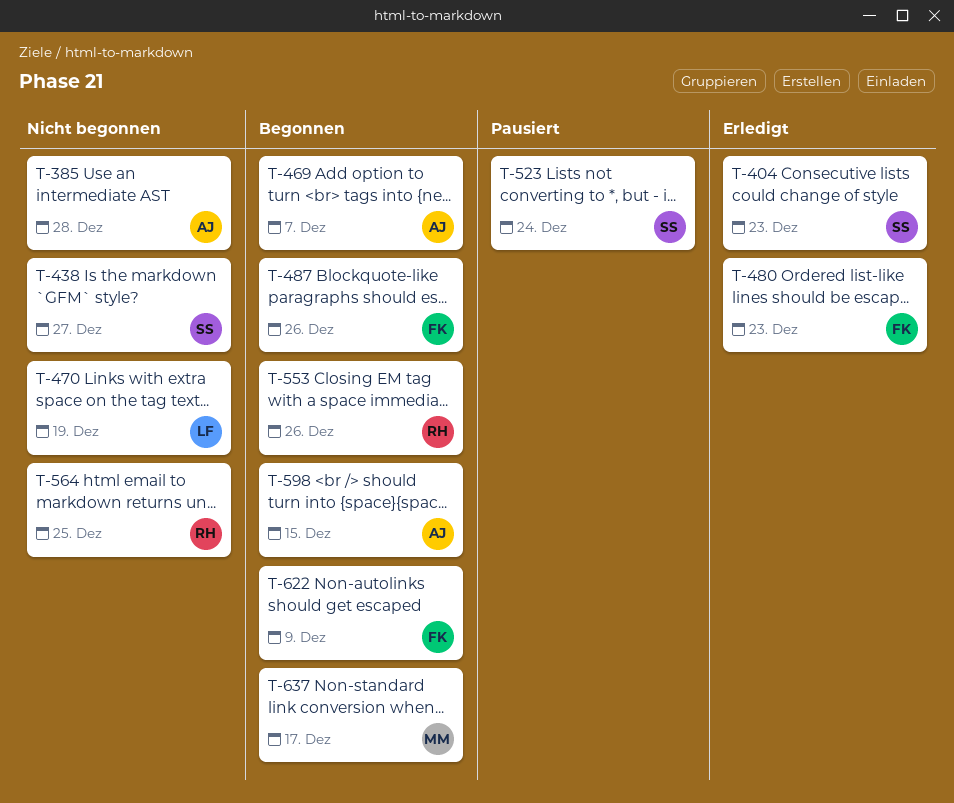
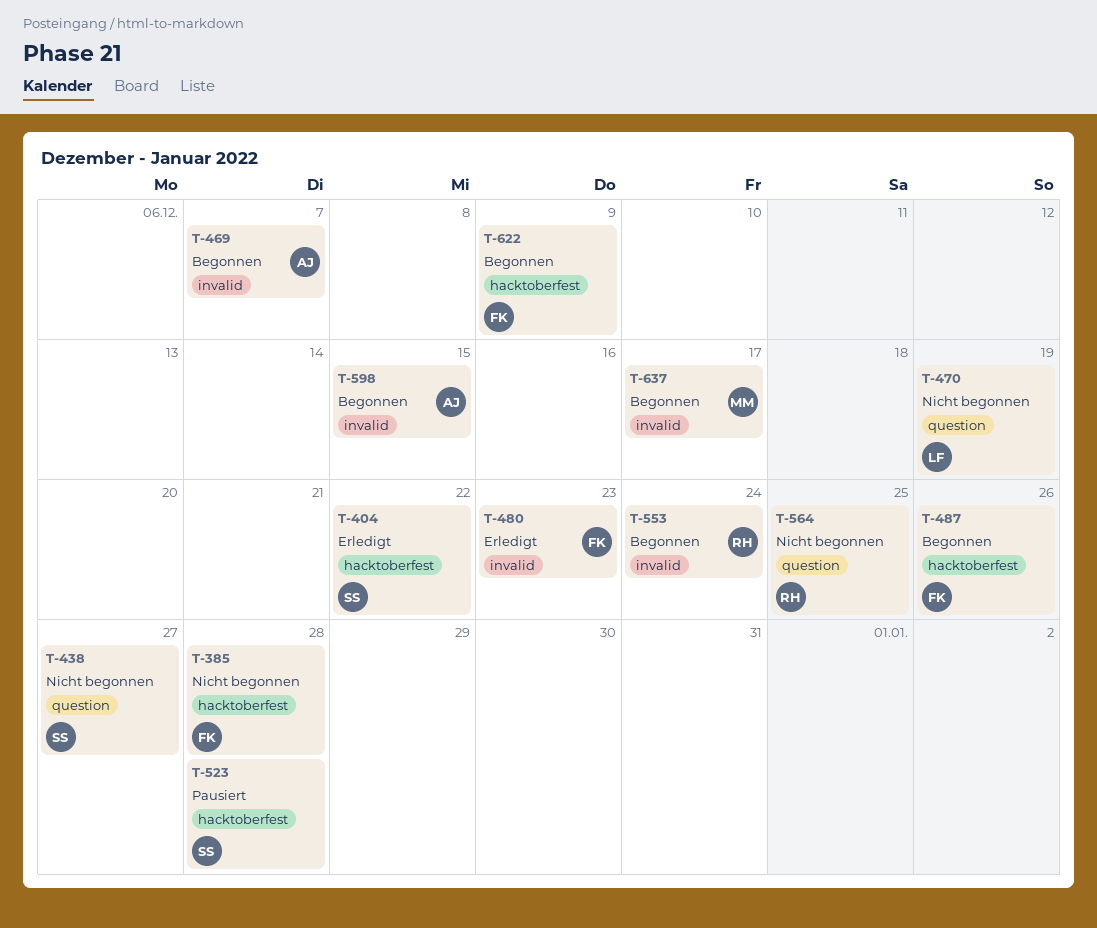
T-385, owner: AJ -> FK
T-404, due: Dec 23 -> Dec 22
T-523, due: Dec 24 -> Dec 28
T-553, due: Dec 26 -> Dec 24

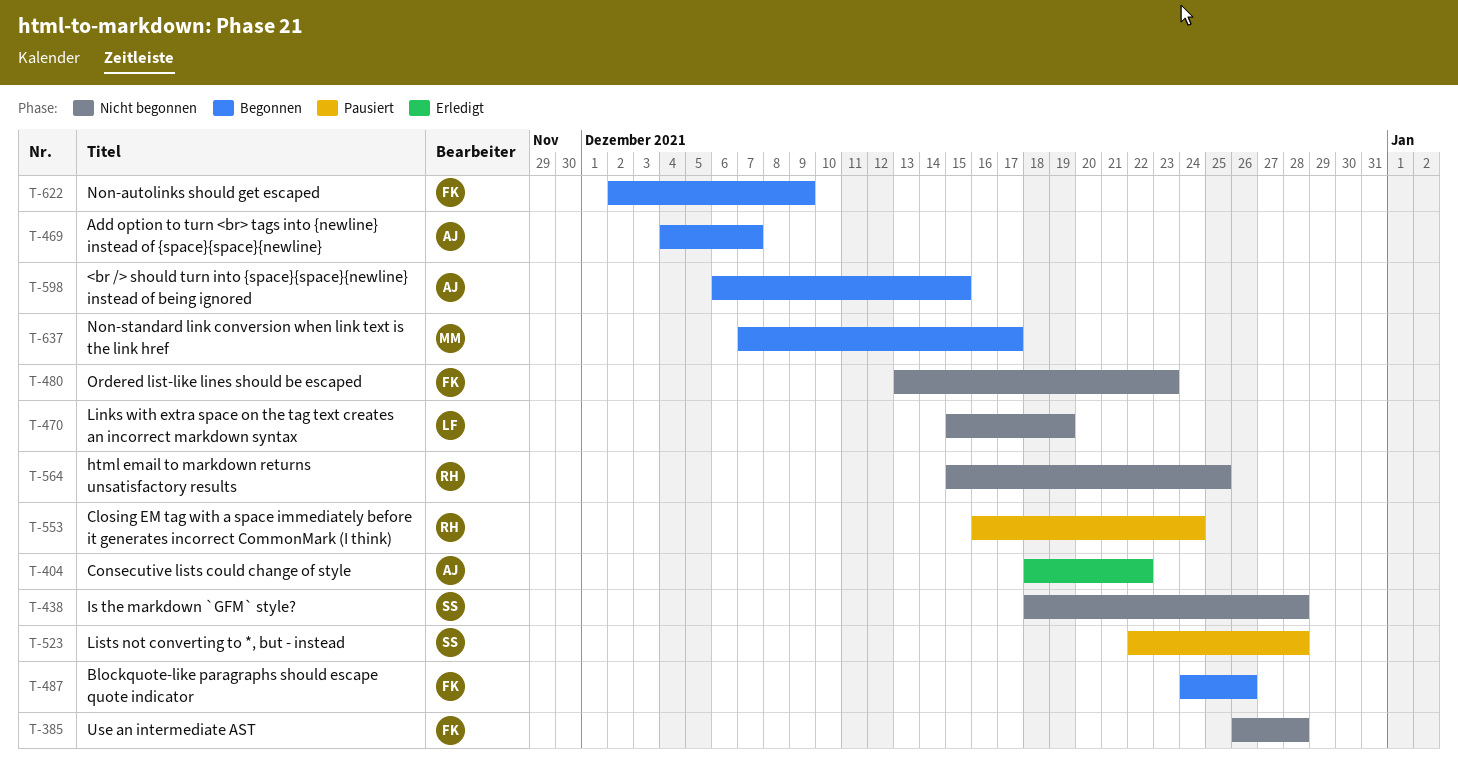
T-404, owner: SS -> AJ
T-438, due: Dec 27 -> Dec 28
T-480, status: Erledigt -> Nicht begonnen
T-553, status: Begonnen -> Pausiert

